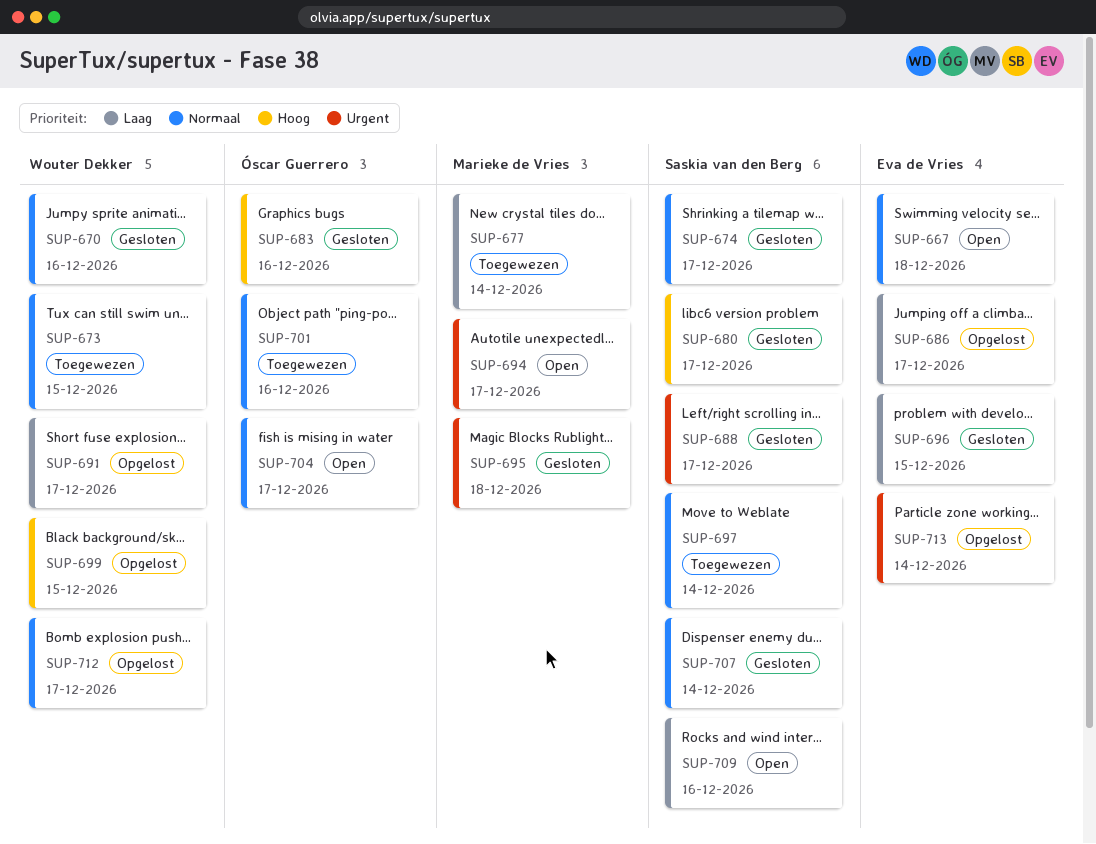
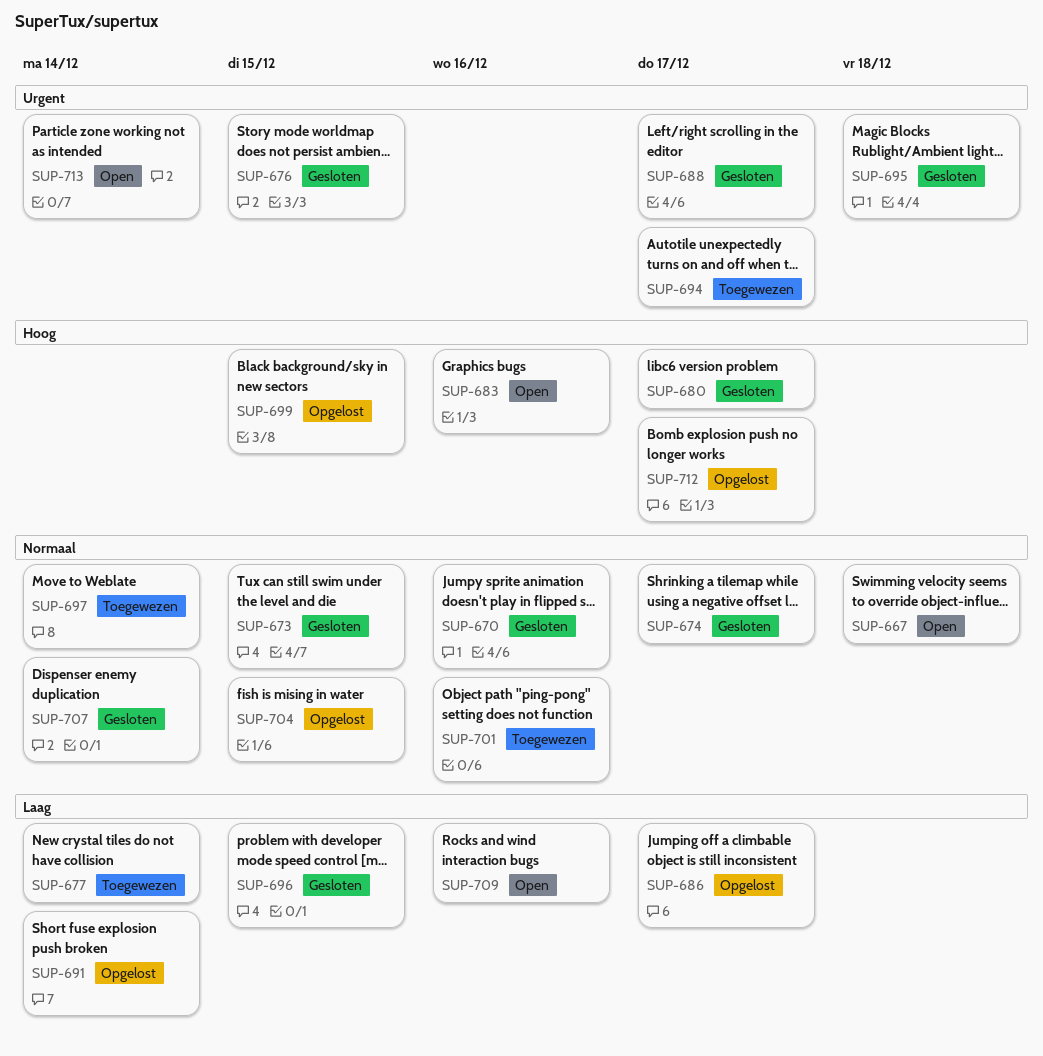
SUP-673, status: Toegewezen -> Gesloten
SUP-676: none -> present
SUP-683, status: Gesloten -> Open
SUP-691, due: Dec 17 -> Dec 14
SUP-694, status: Open -> Toegewezen
SUP-704, status: Open -> Opgelost
SUP-704, due: Dec 17 -> Dec 15
SUP-712, priority: Normaal -> Hoog
SUP-713, status: Opgelost -> Open

